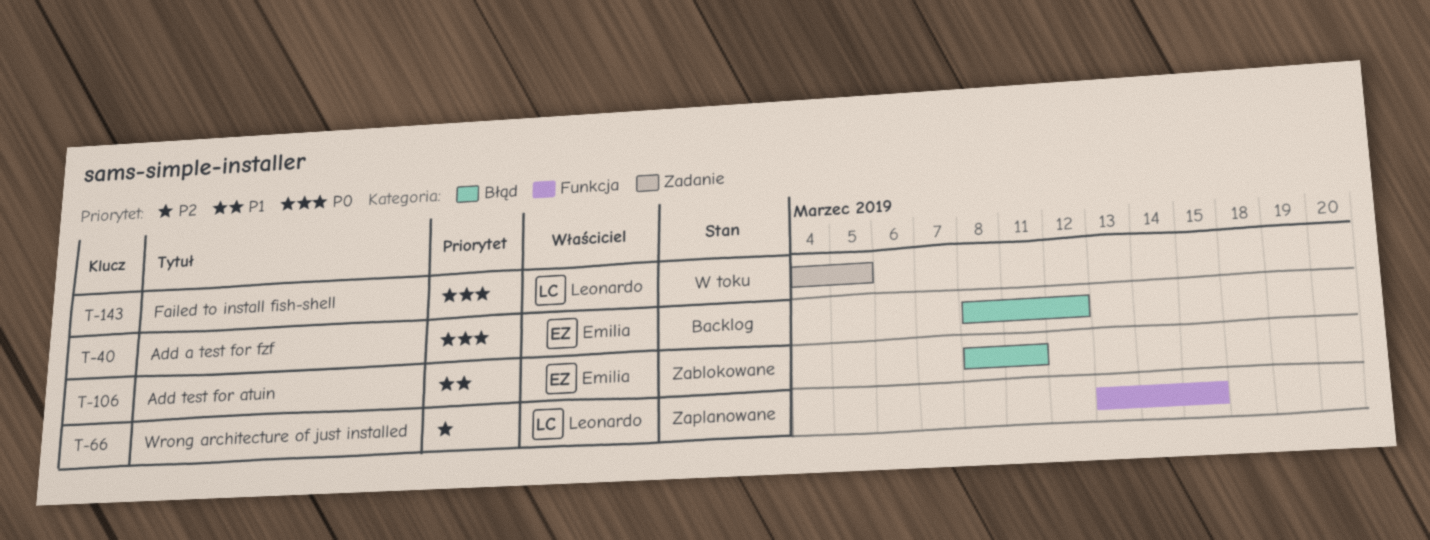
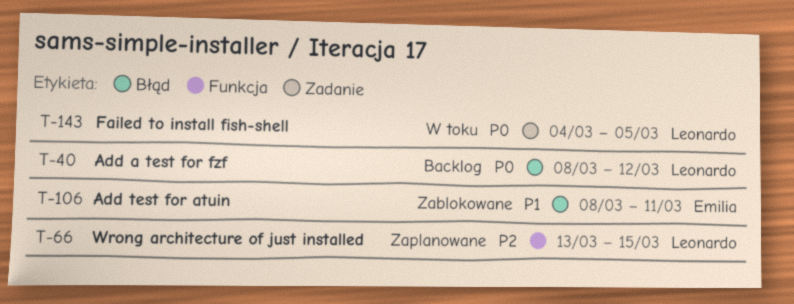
T-40, owner: Emilia -> Leonardo

